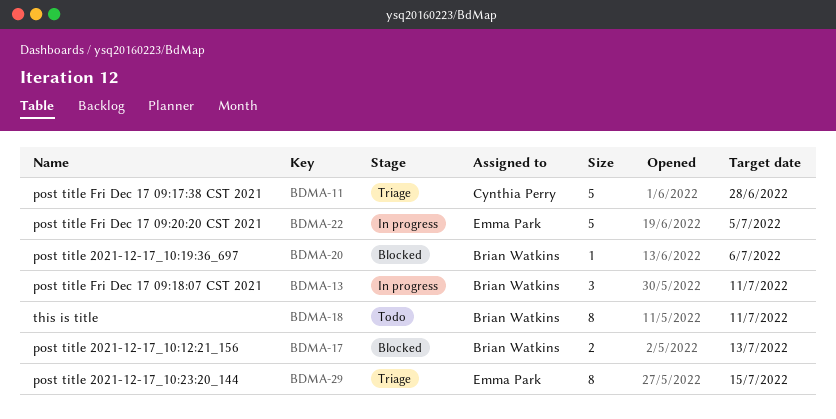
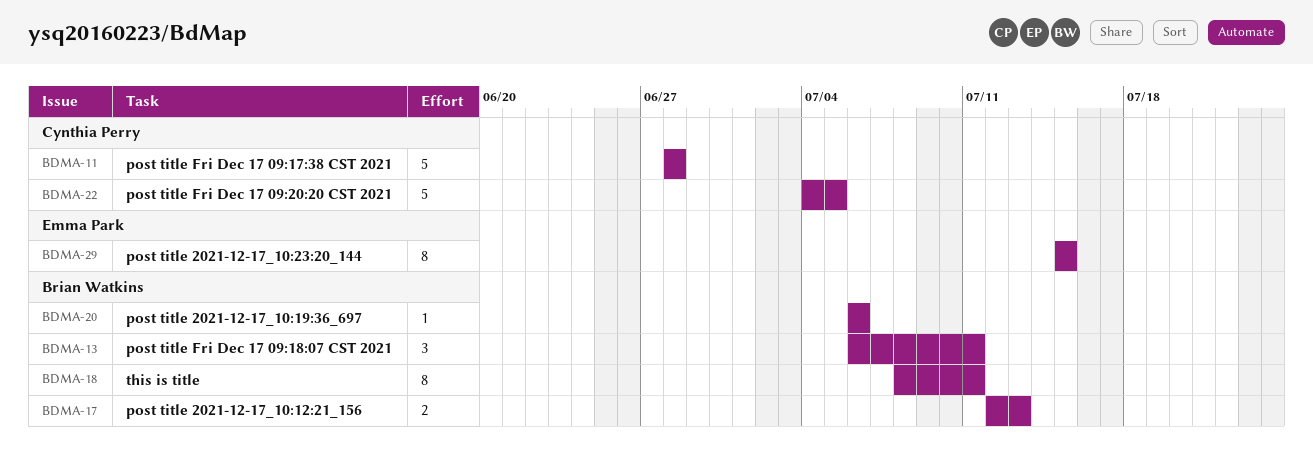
BDMA-22, owner: Emma Park -> Cynthia Perry

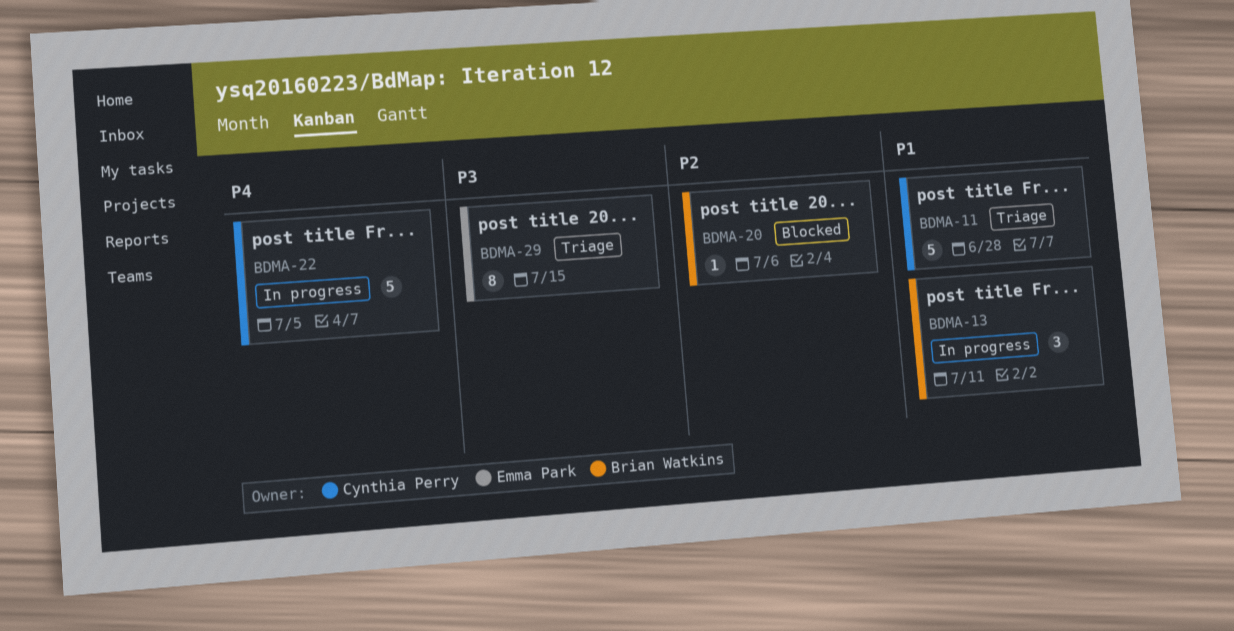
BDMA-17: present -> none
BDMA-18: present -> none

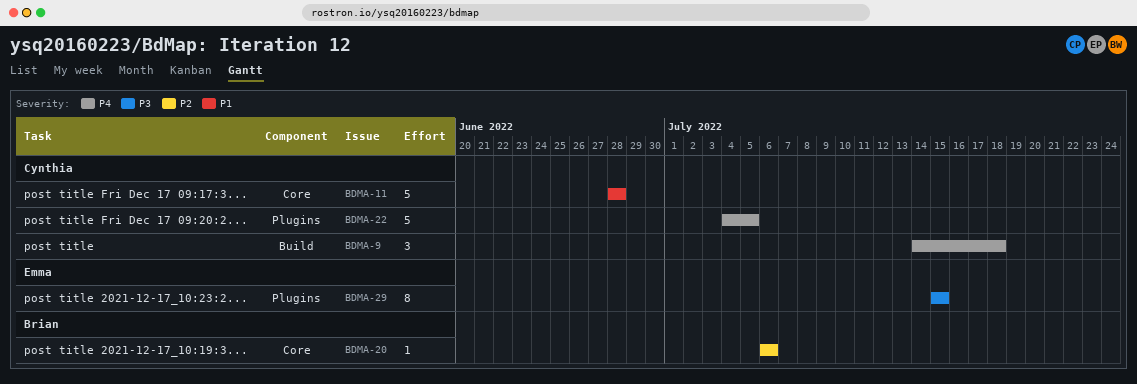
BDMA-9: none -> present
BDMA-13: present -> none

